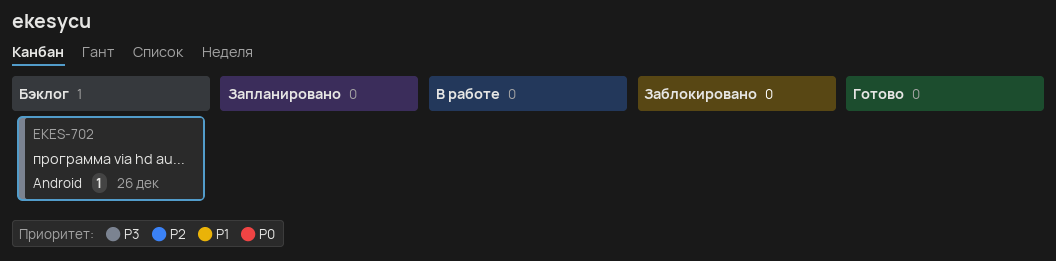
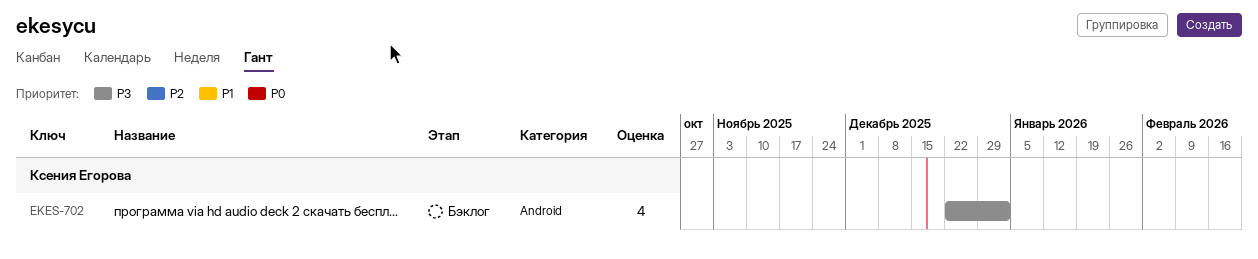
EKES-702, estimate: 1 -> 4
EKES-702, due: Dec 26 -> Jan 2

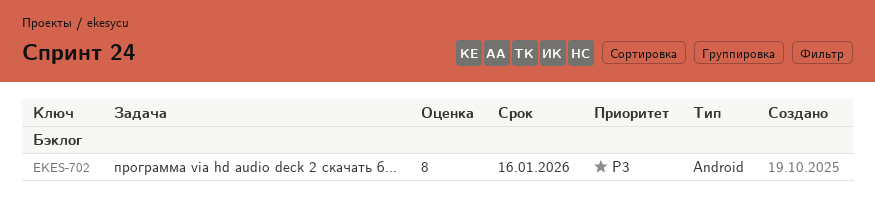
EKES-702, estimate: 4 -> 8
EKES-702, due: Jan 2 -> Jan 16

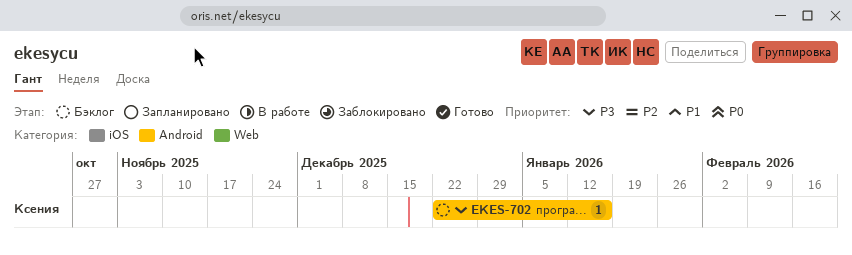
EKES-702, estimate: 8 -> 1

